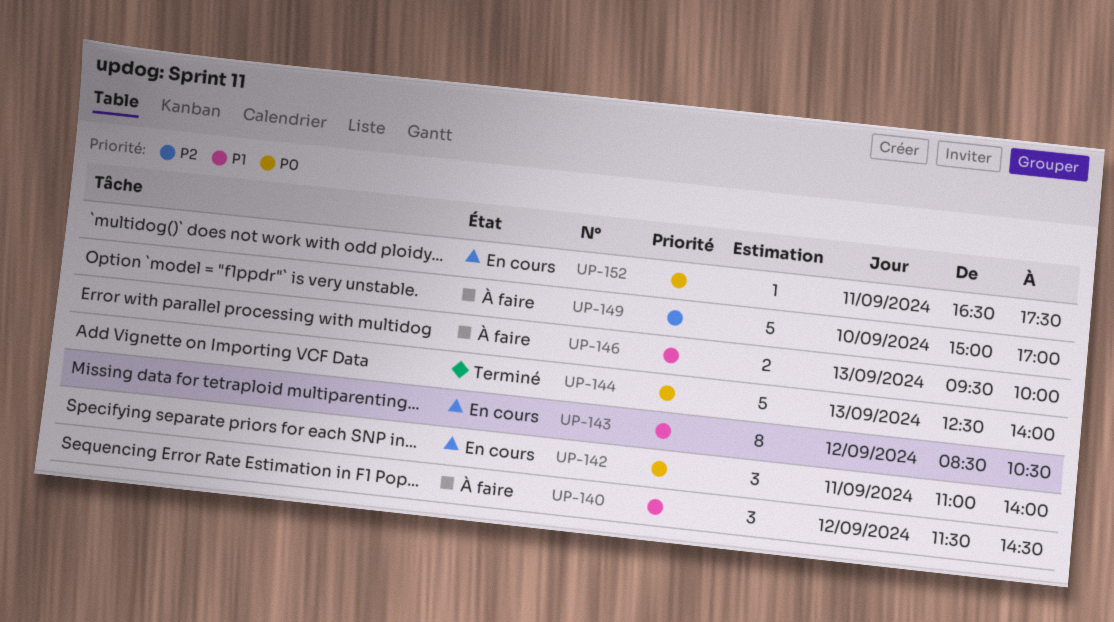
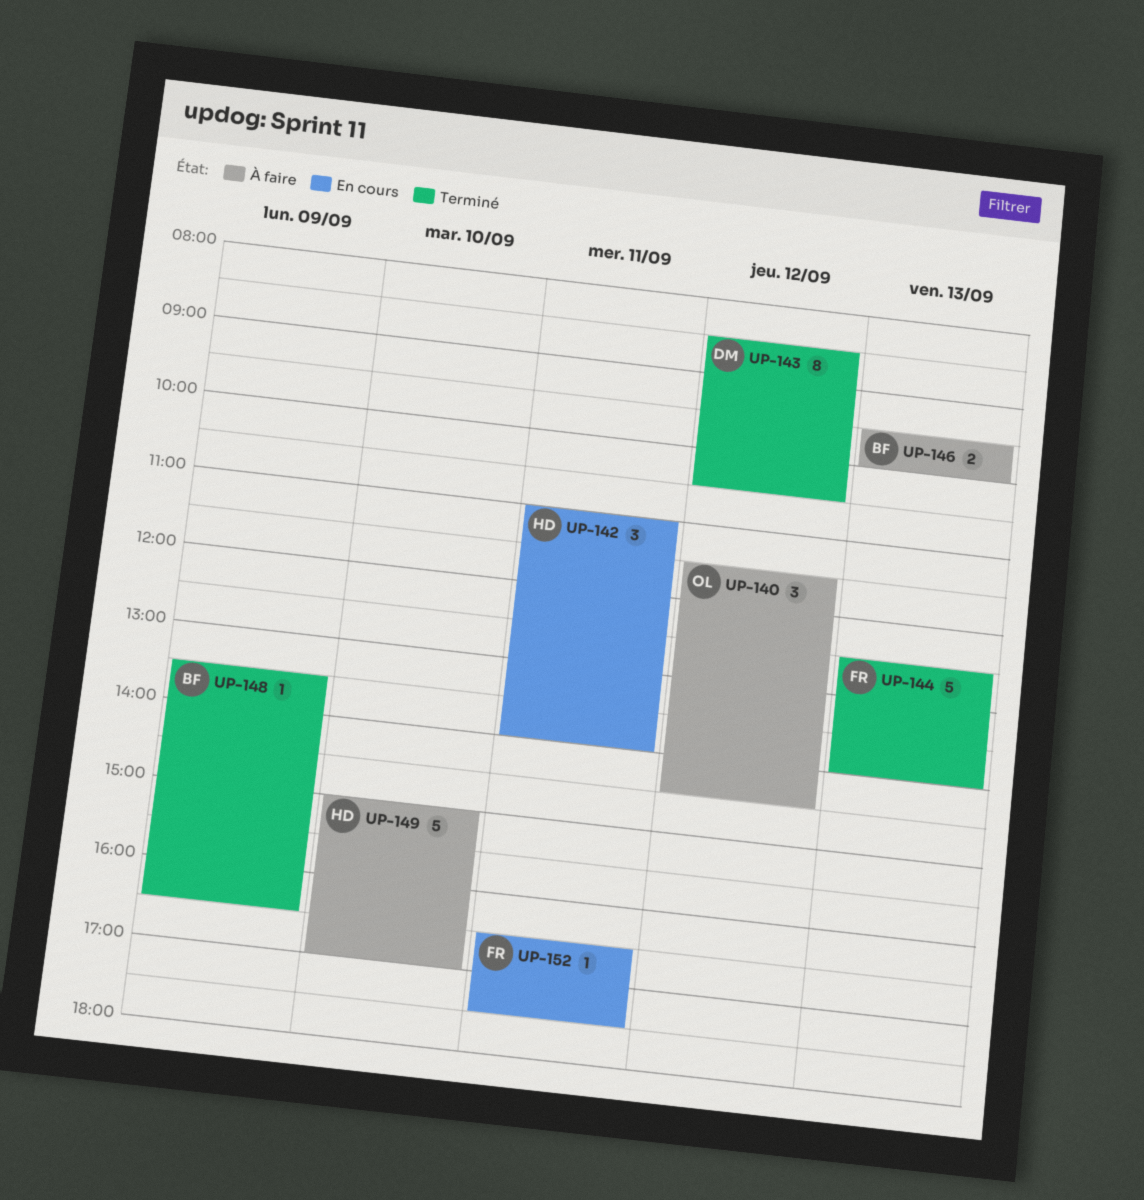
UP-143, status: En cours -> Terminé
UP-148: none -> present

